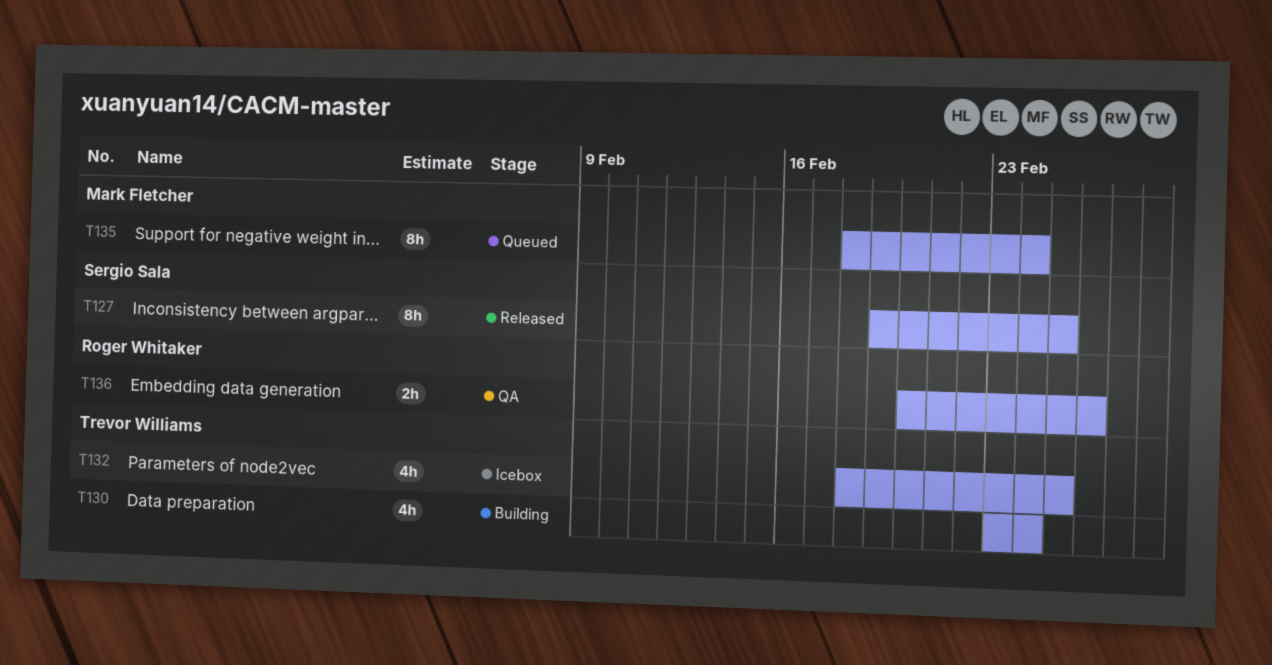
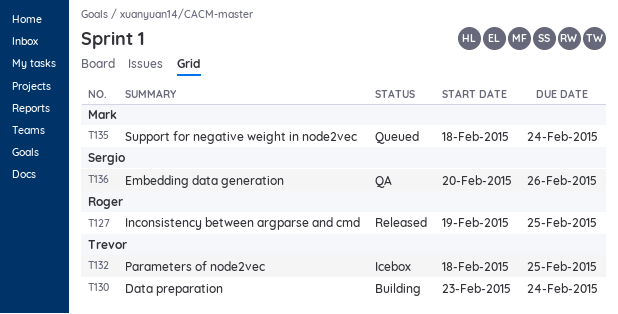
T127, owner: Sergio Sala -> Roger Whitaker
T136, owner: Roger Whitaker -> Sergio Sala

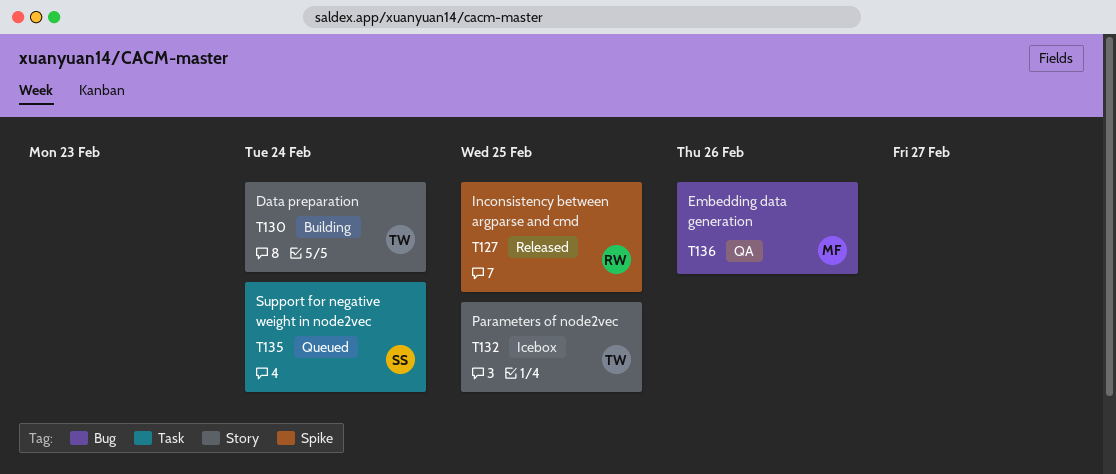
T135, owner: Mark -> Sergio
T136, owner: Sergio -> Mark

